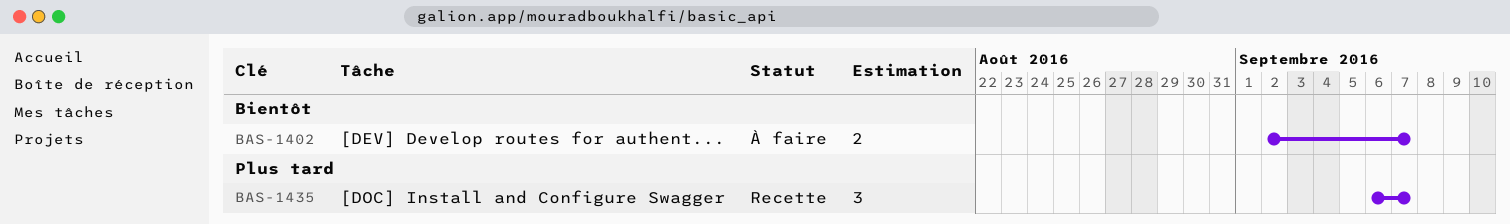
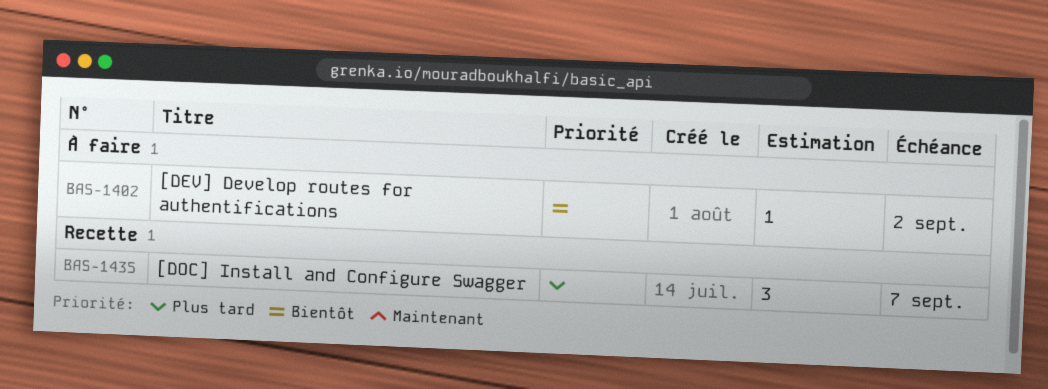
BAS-1402, estimate: 2 -> 1
BAS-1402, due: Sep 7 -> Sep 2

